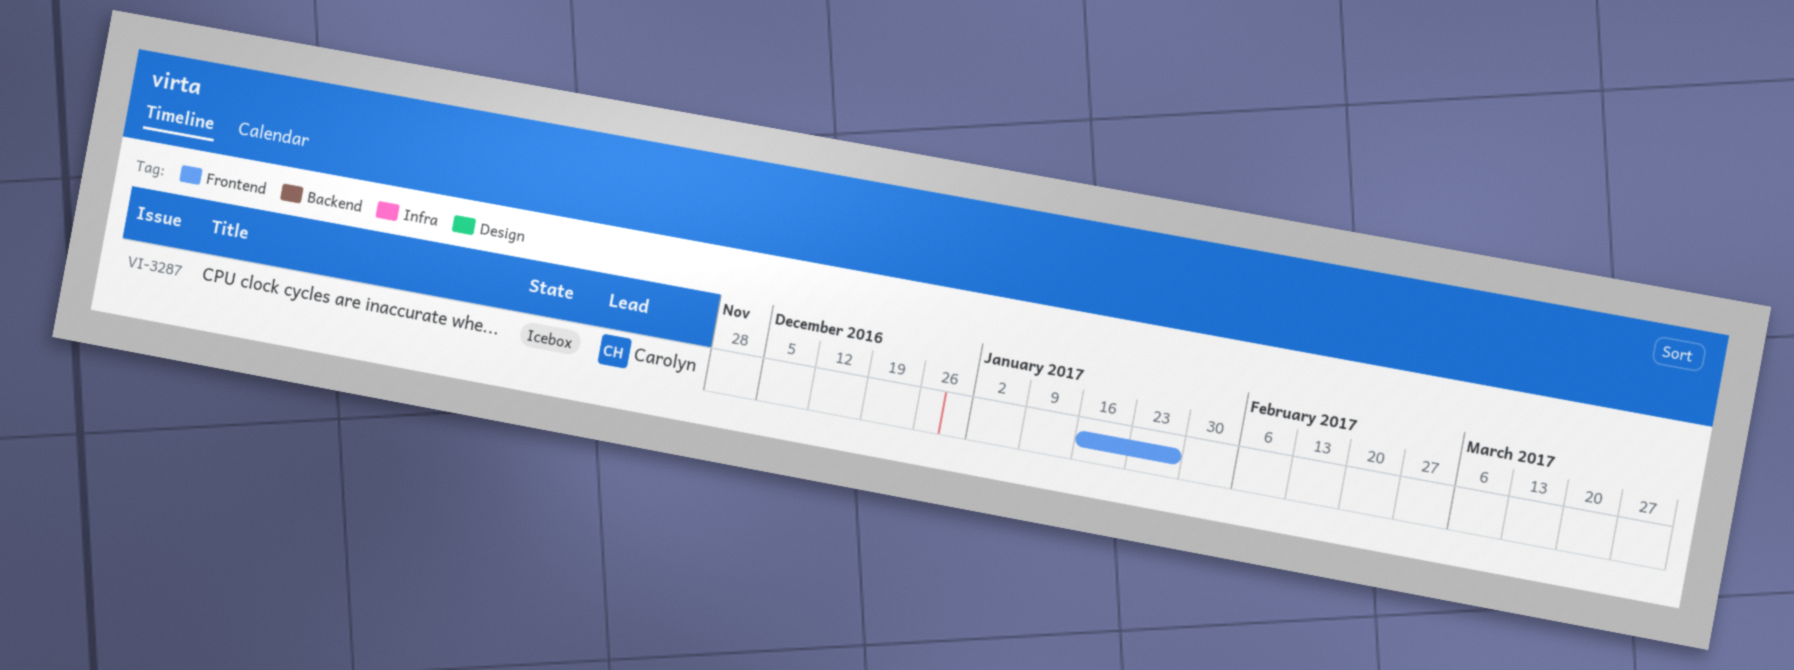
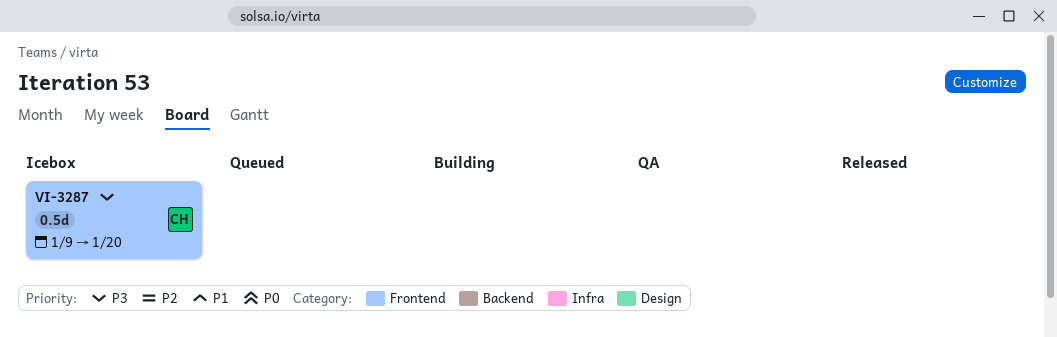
VI-3287, start: Jan 16 -> Jan 9
VI-3287, due: Jan 27 -> Jan 20

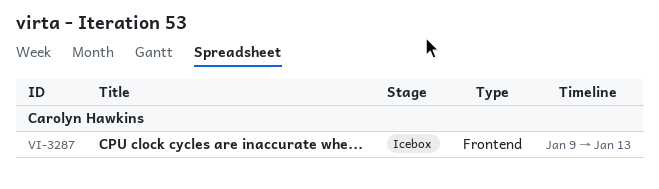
VI-3287, due: Jan 20 -> Jan 13

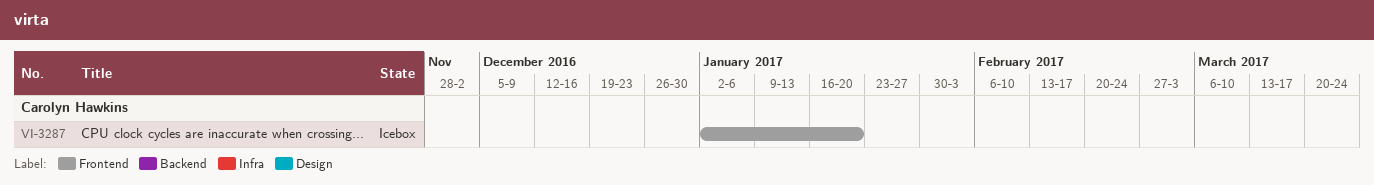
VI-3287, start: Jan 9 -> Jan 2
VI-3287, due: Jan 13 -> Jan 20

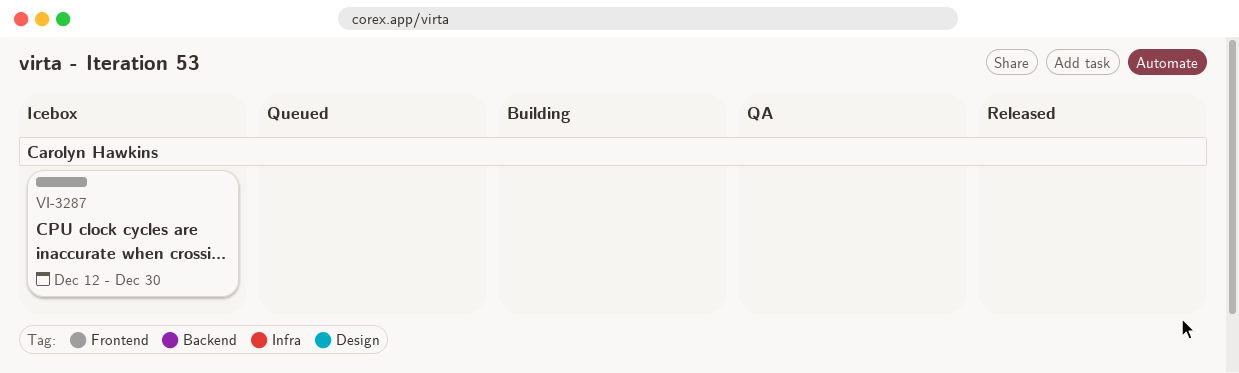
VI-3287, start: Jan 2 -> Dec 12
VI-3287, due: Jan 20 -> Dec 30

